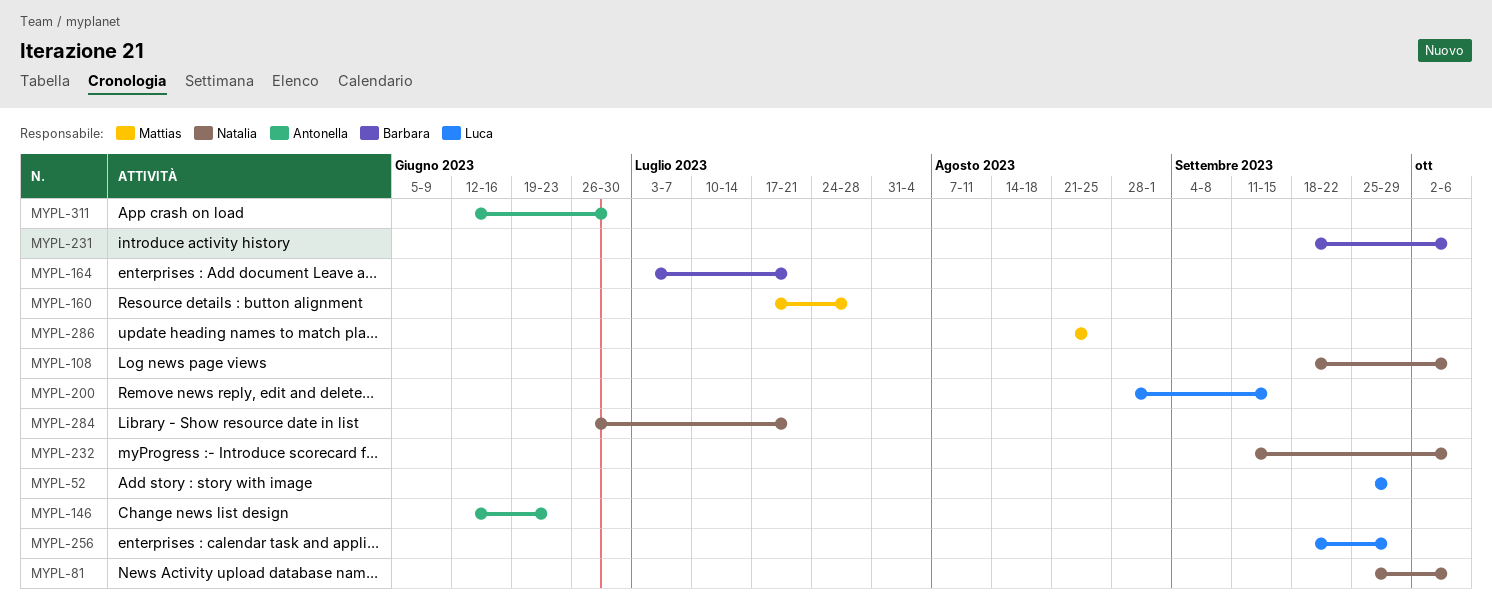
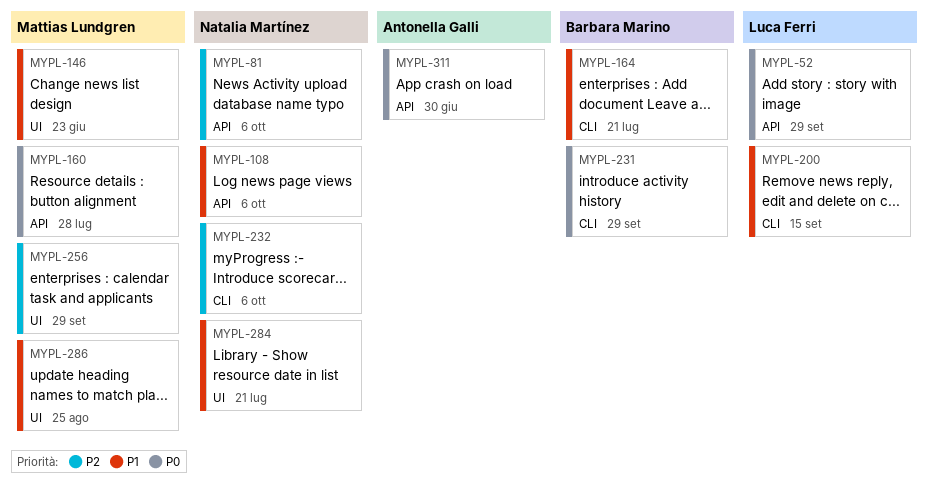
MYPL-146, owner: Antonella Galli -> Mattias Lundgren
MYPL-231, due: Oct 6 -> Sep 29
MYPL-256, owner: Luca Ferri -> Mattias Lundgren

